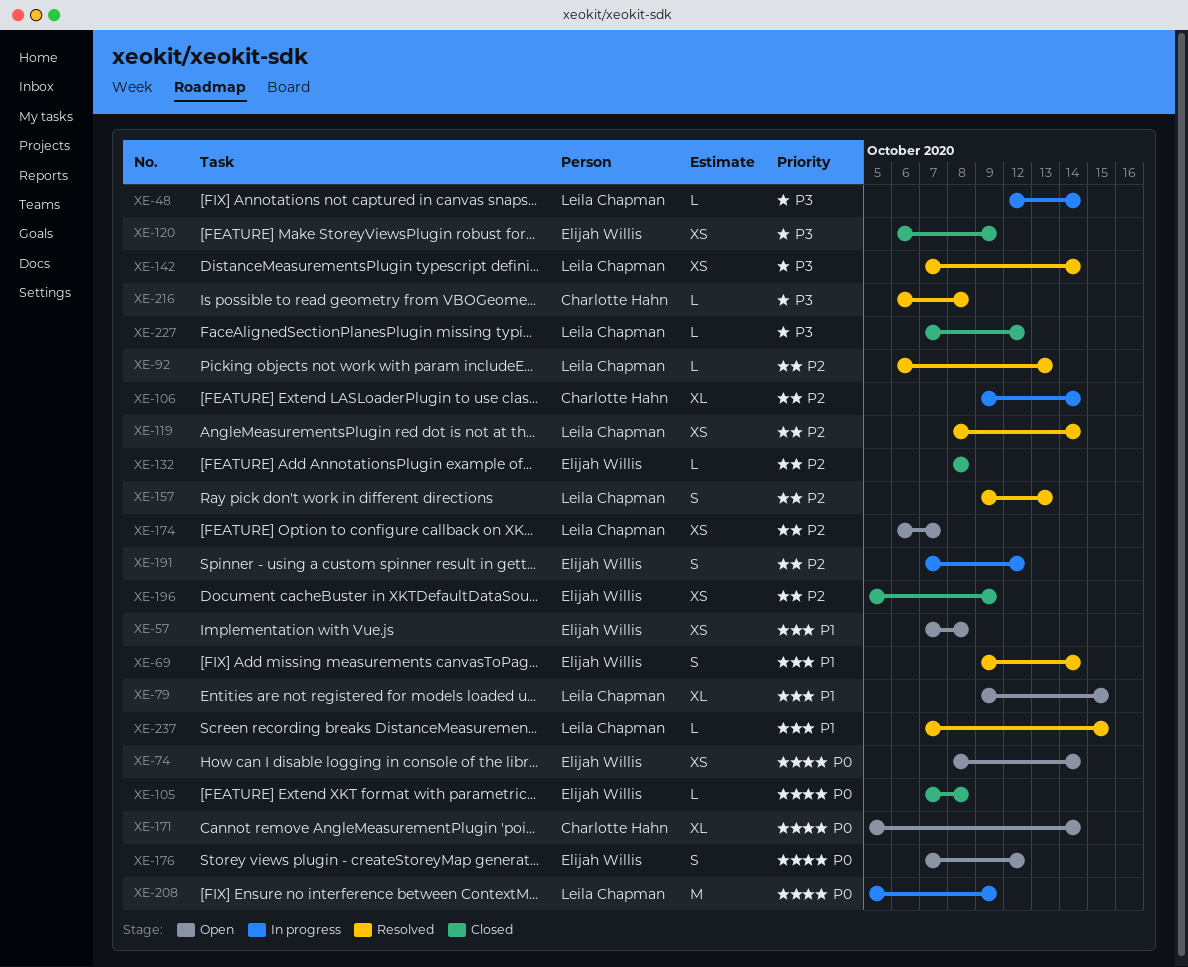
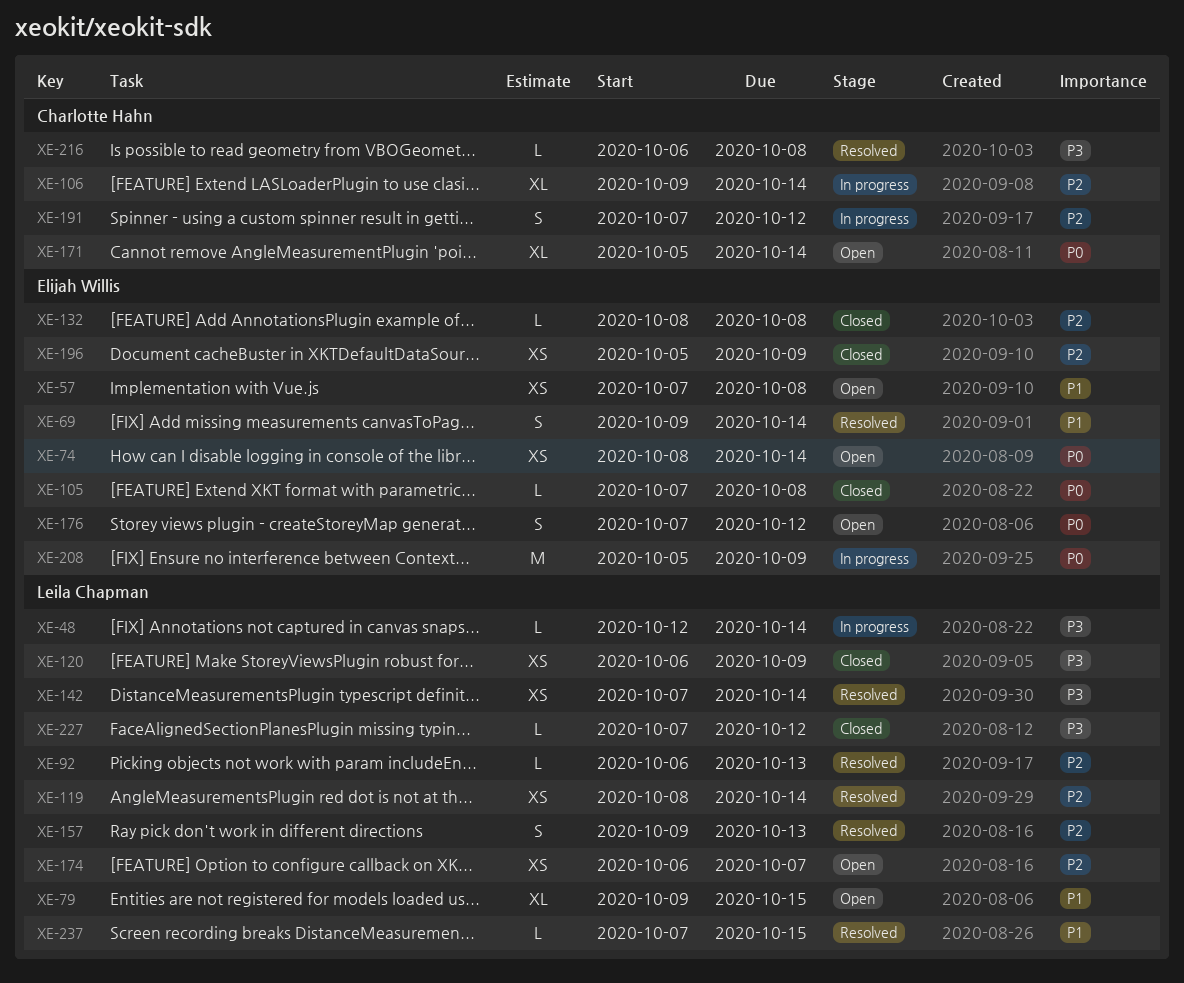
XE-120, owner: Elijah Willis -> Leila Chapman
XE-191, owner: Elijah Willis -> Charlotte Hahn
XE-208, owner: Leila Chapman -> Elijah Willis

